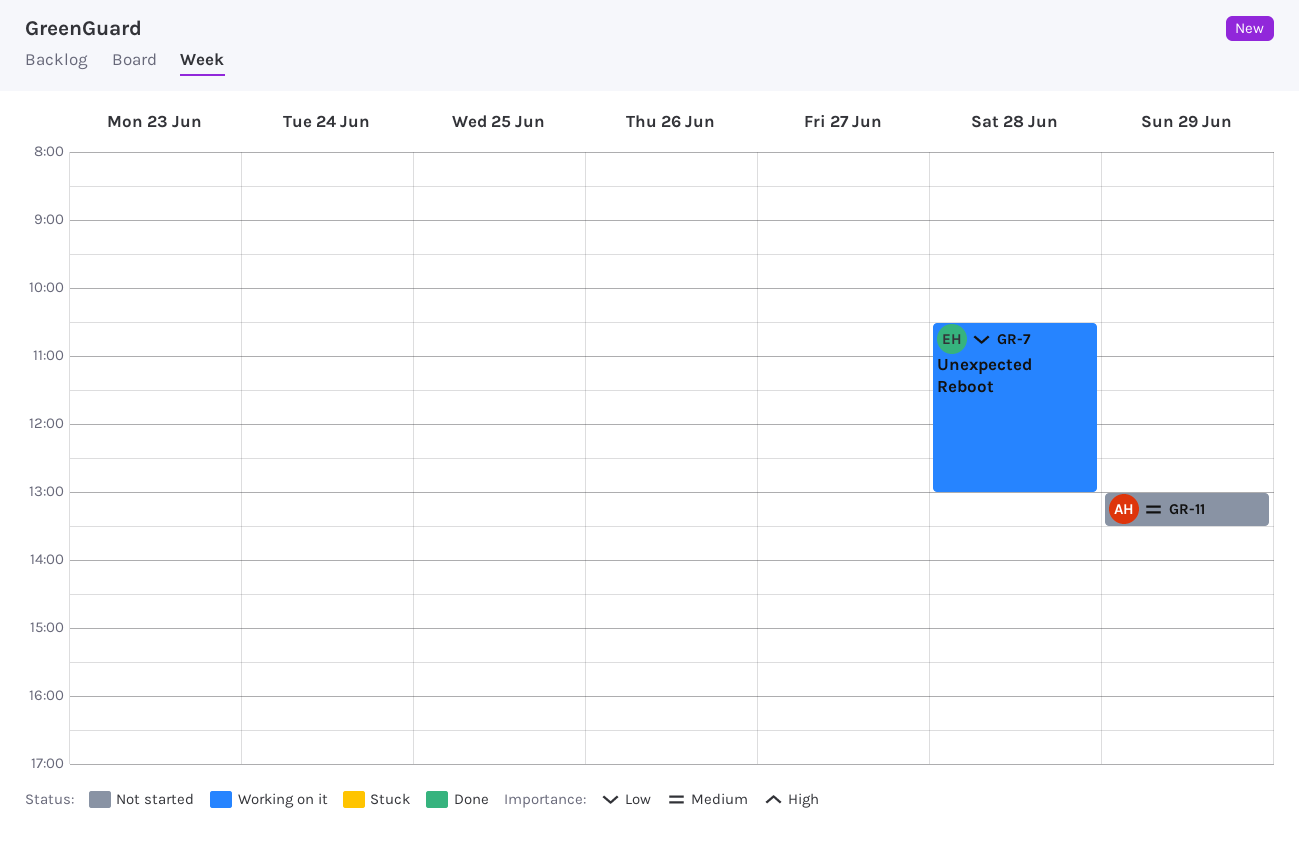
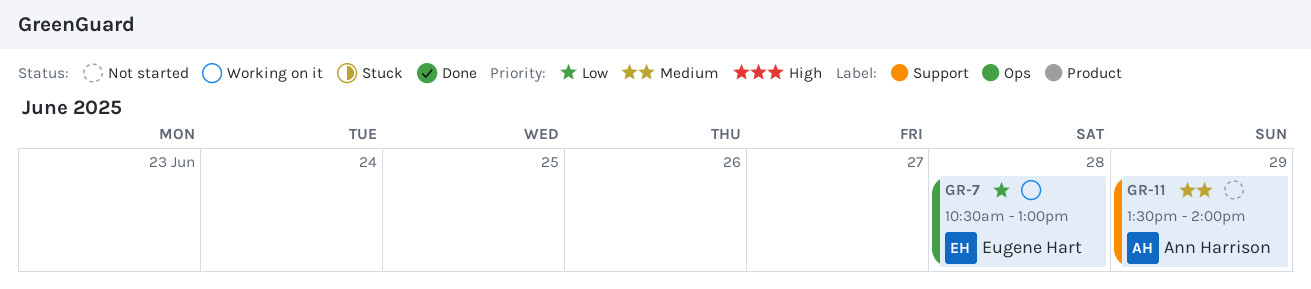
GR-11, begins: 13:00 -> 13:30
GR-11, ends: 13:30 -> 14:00

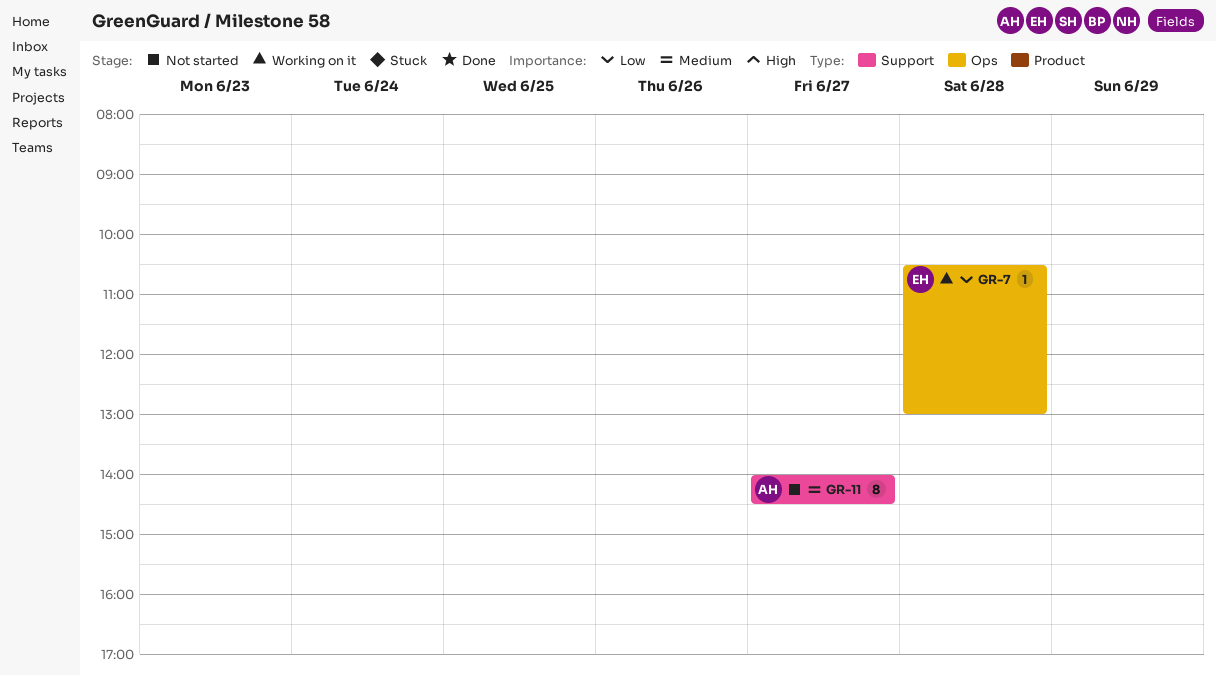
GR-11, day: Jun 29 -> Jun 27
GR-11, begins: 13:30 -> 14:00
GR-11, ends: 14:00 -> 14:30

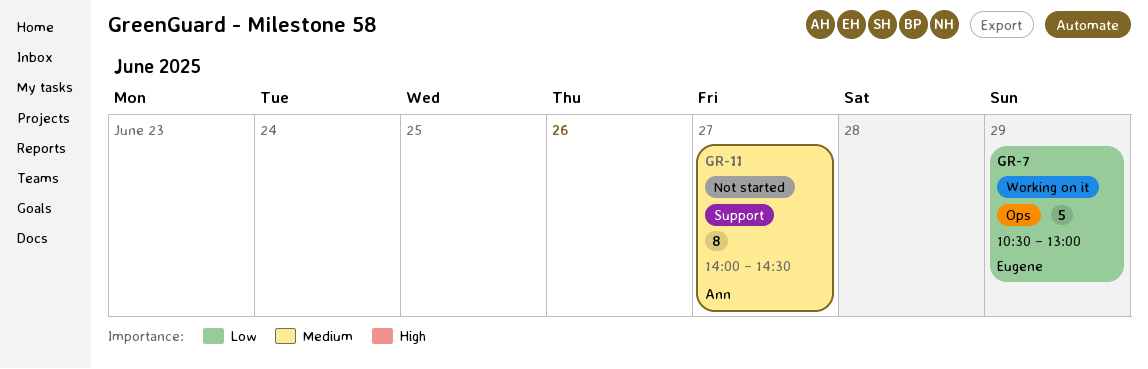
GR-7, estimate: 1 -> 5
GR-7, day: Jun 28 -> Jun 29

